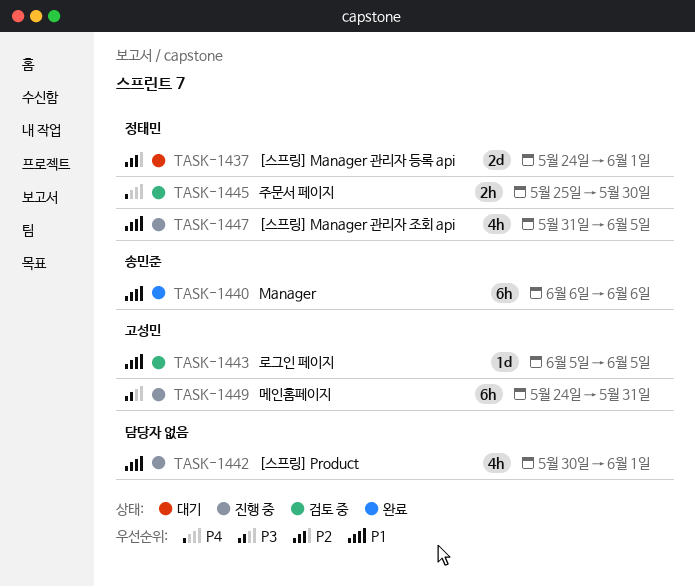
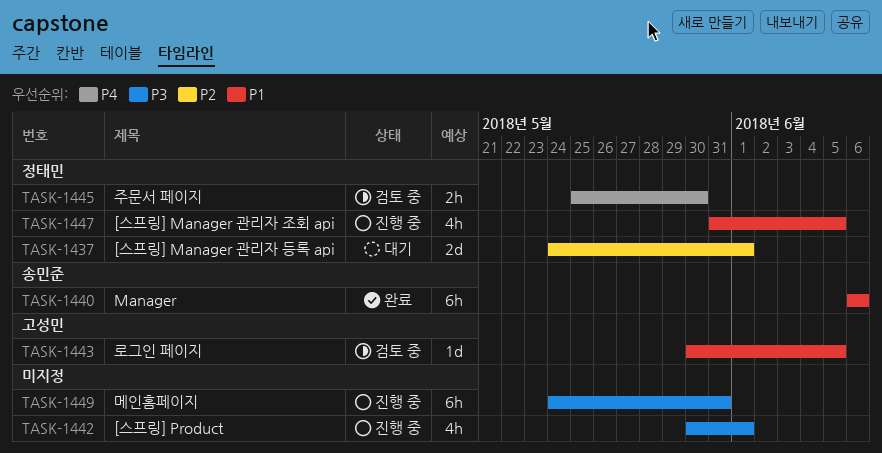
TASK-1442, priority: P1 -> P3
TASK-1443, start: Jun 5 -> May 30
TASK-1449, owner: 고성민 -> none

